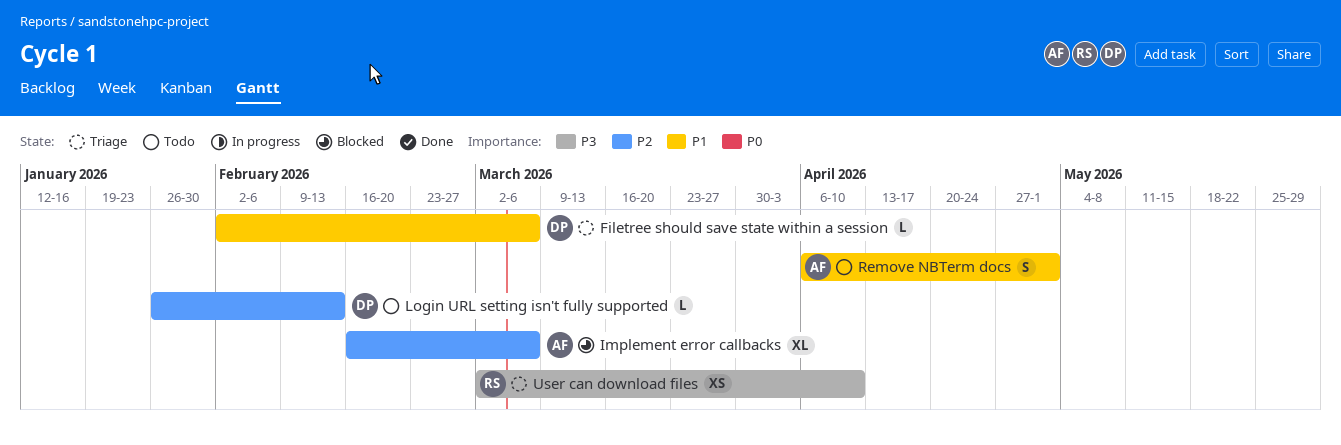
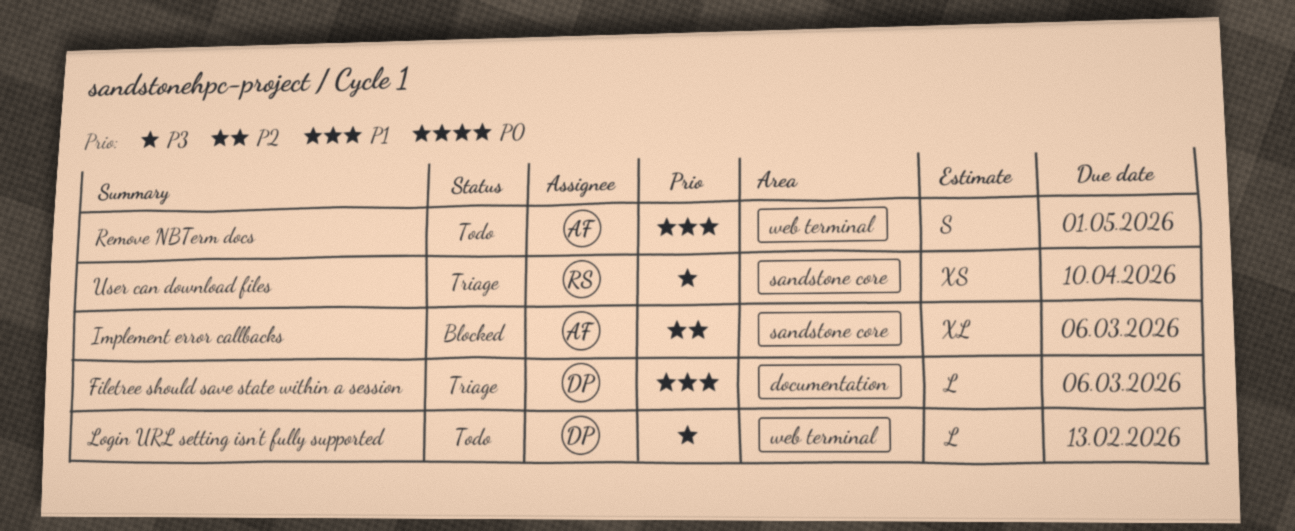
Login URL setting isn't fully supported, priority: P2 -> P3

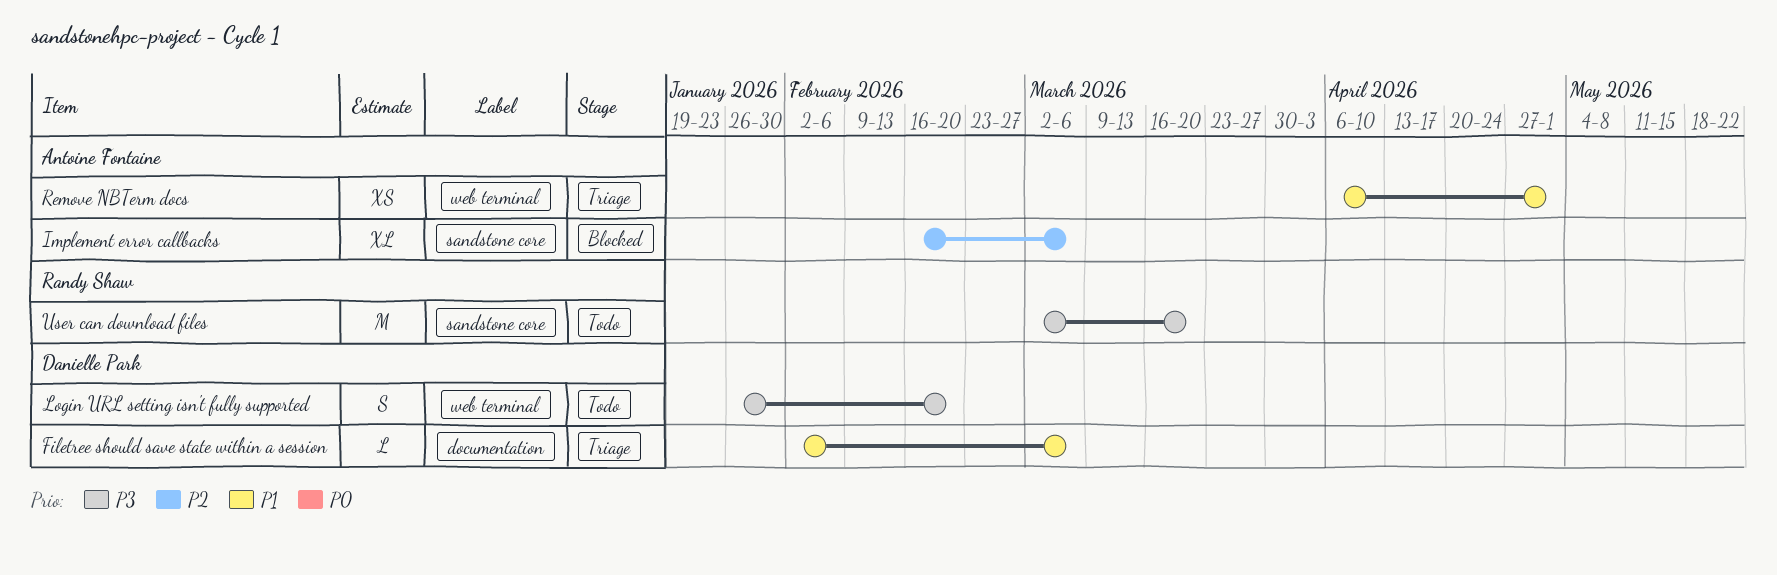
Login URL setting isn't fully supported, estimate: L -> S
Login URL setting isn't fully supported, due: Feb 13 -> Feb 20
Remove NBTerm docs, status: Todo -> Triage
Remove NBTerm docs, estimate: S -> XS
User can download files, status: Triage -> Todo
User can download files, estimate: XS -> M
User can download files, due: Apr 10 -> Mar 20

